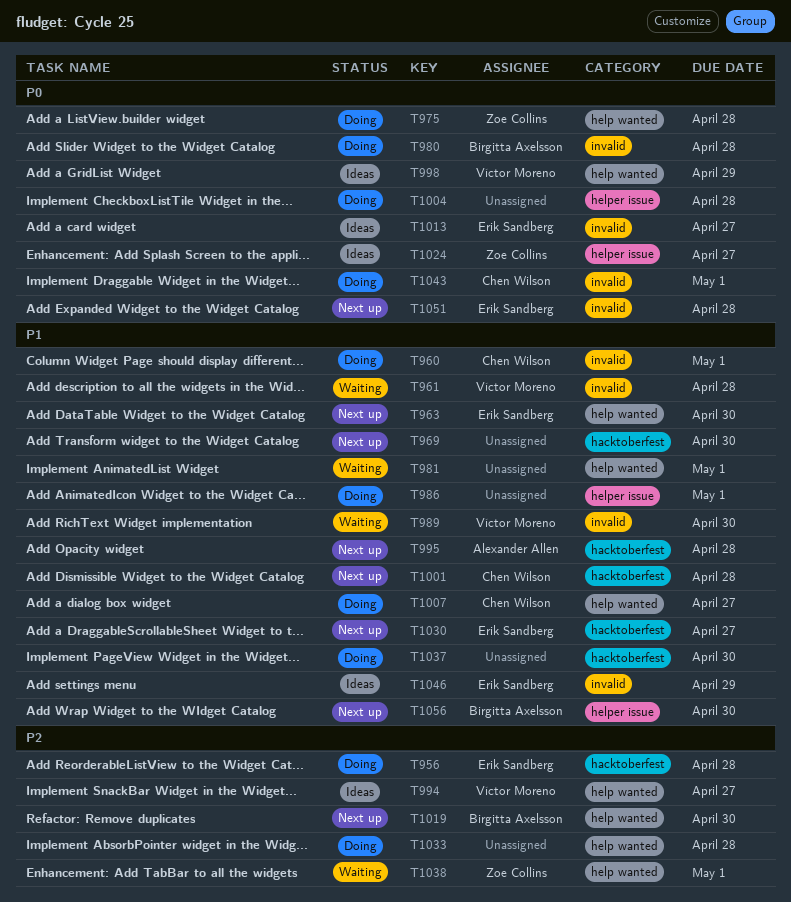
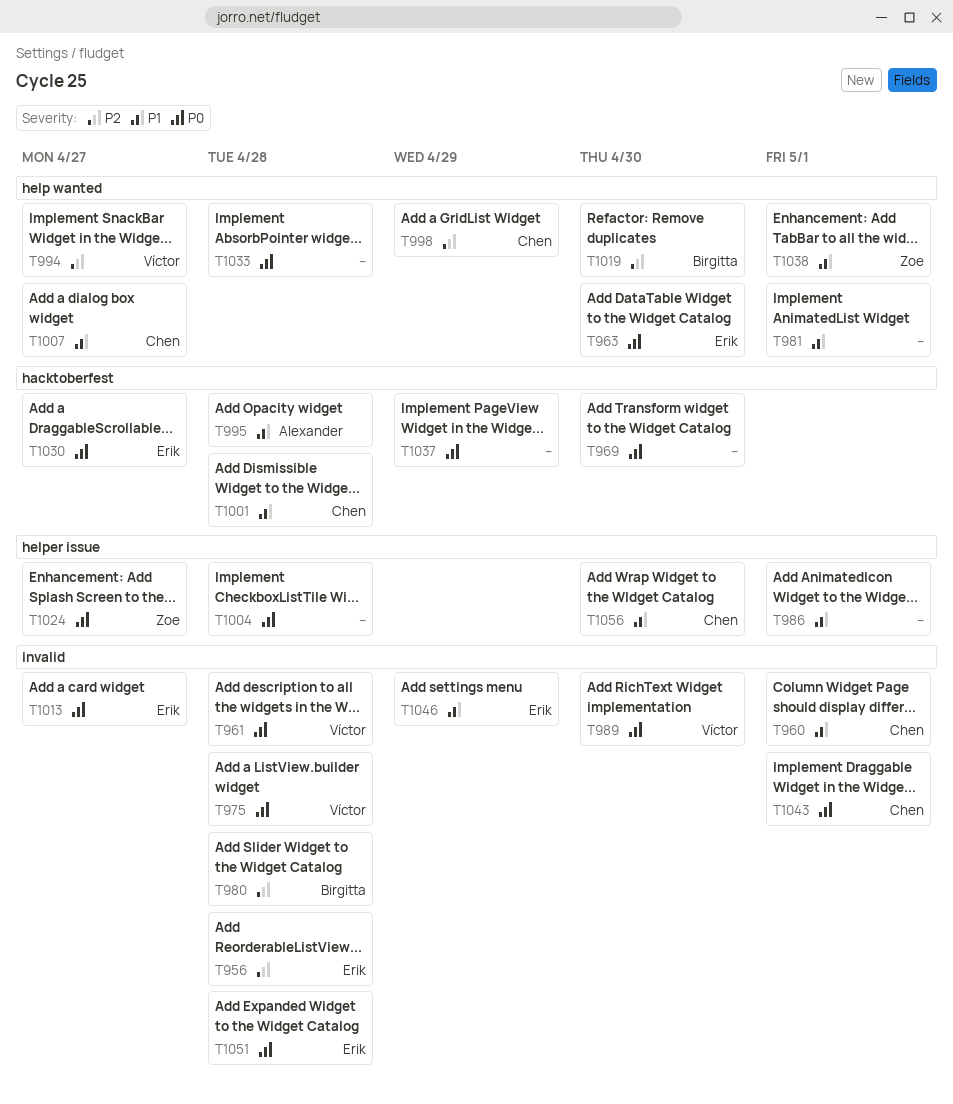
T956, label: hacktoberfest -> invalid
T961, priority: P1 -> P0
T963, priority: P1 -> P0
T969, priority: P1 -> P0
T975, owner: Zoe Collins -> Víctor Moreno
T975, label: help wanted -> invalid
T980, priority: P0 -> P2
T989, priority: P1 -> P0
T998, owner: Víctor Moreno -> Chen Wilson
T998, priority: P0 -> P2
T1030, priority: P1 -> P0
T1033, priority: P2 -> P0
T1037, priority: P1 -> P0
T1037, due: Apr 30 -> Apr 29
T1038, priority: P2 -> P1
T1056, owner: Birgitta Axelsson -> Chen Wilson

